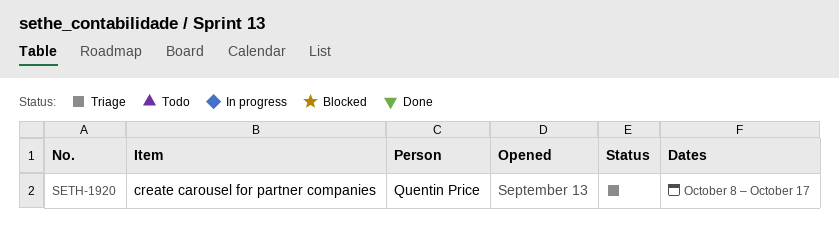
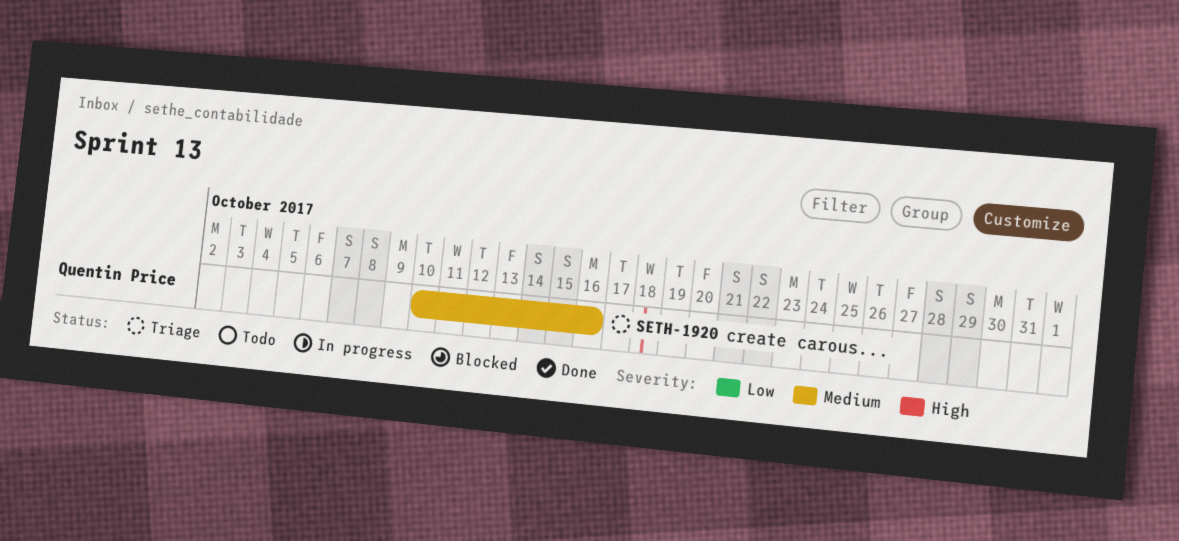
SETH-1920, start: Oct 8 -> Oct 10
SETH-1920, due: Oct 17 -> Oct 16

